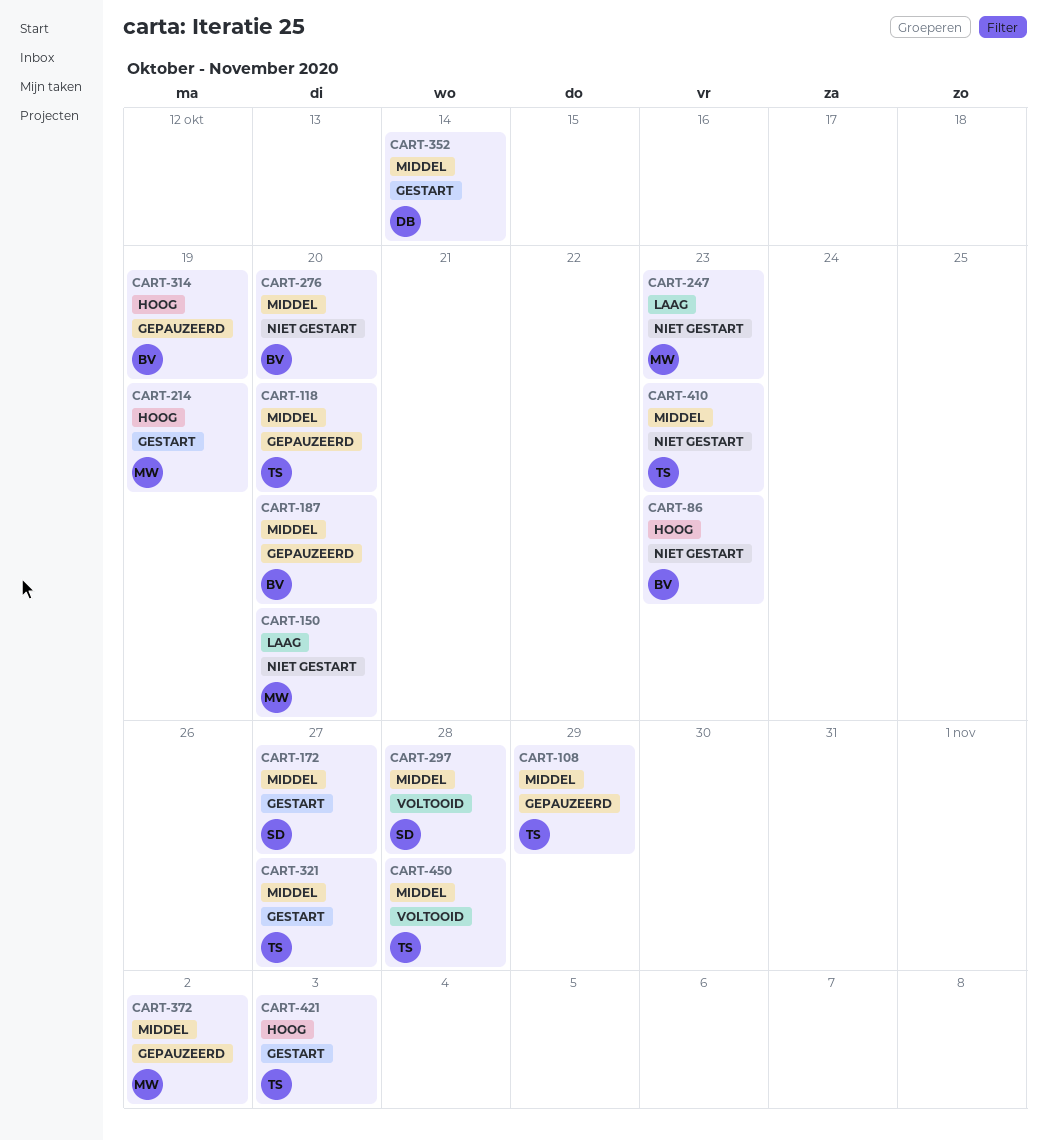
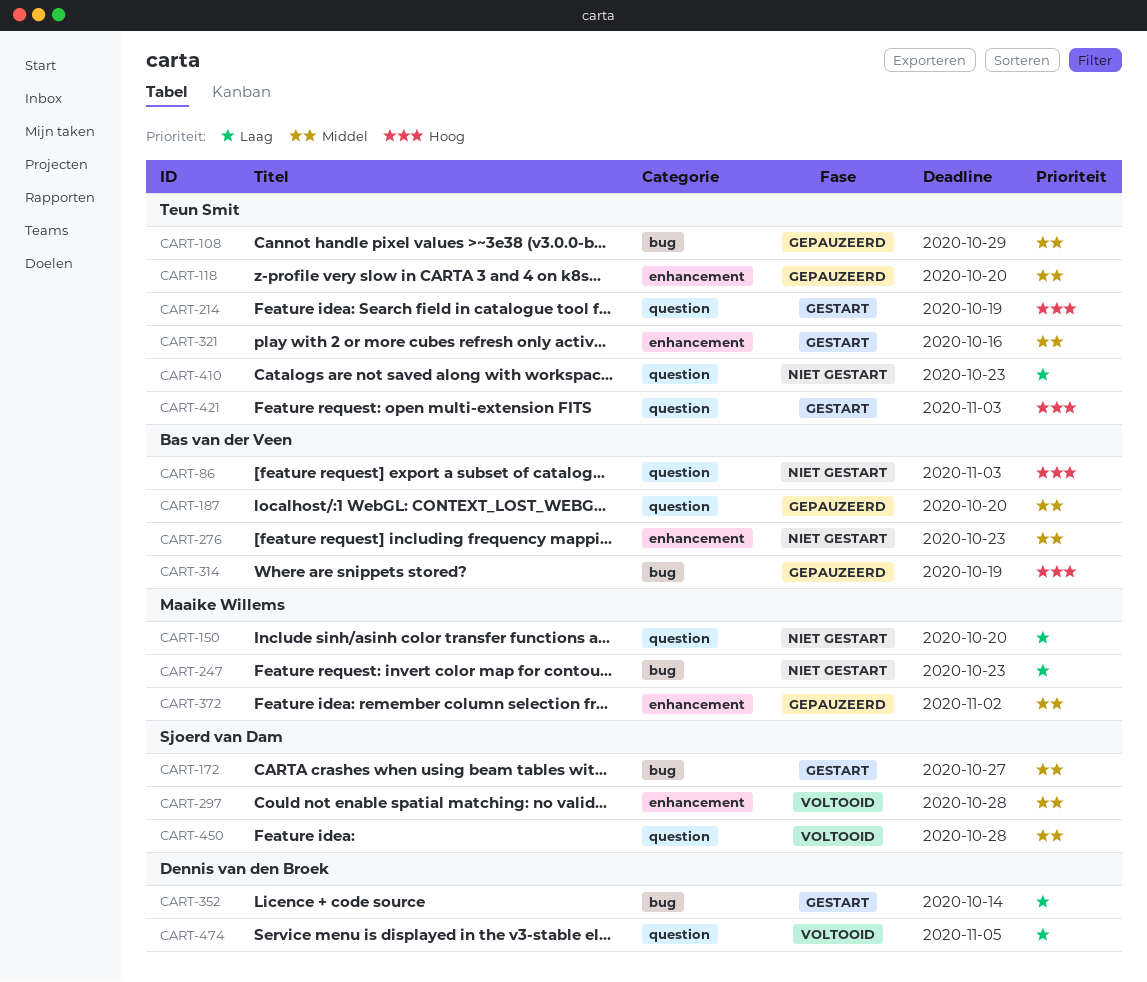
CART-86, due: Oct 23 -> Nov 3
CART-214, owner: Maaike Willems -> Teun Smit
CART-276, due: Oct 20 -> Oct 23
CART-321, due: Oct 27 -> Oct 16
CART-352, priority: Middel -> Laag
CART-410, priority: Middel -> Laag
CART-450, owner: Teun Smit -> Sjoerd van Dam
CART-474: none -> present

